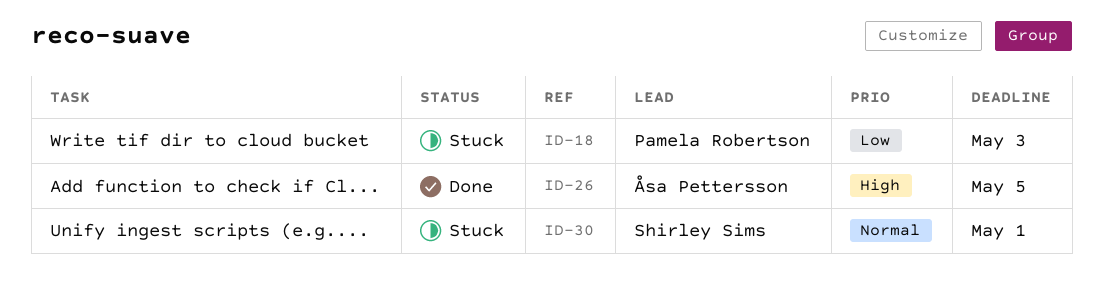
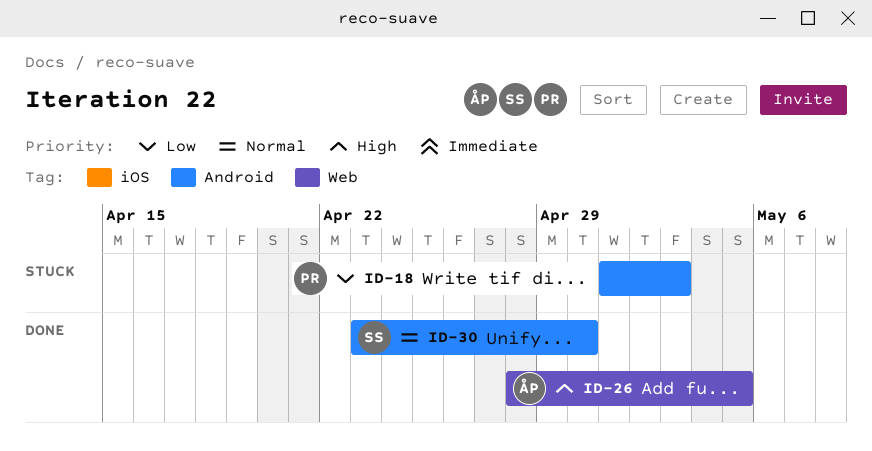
ID-30, status: Stuck -> Done
ID-30, due: May 1 -> Apr 30

